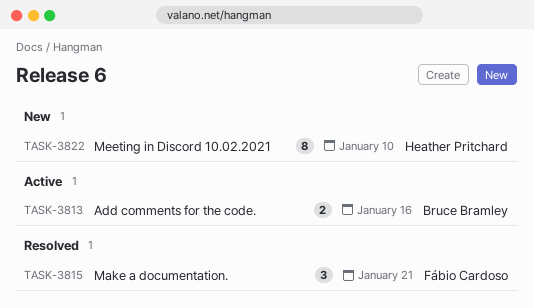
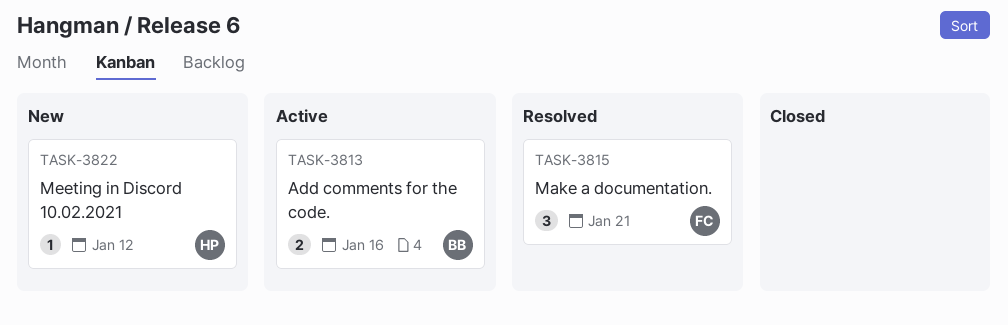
TASK-3822, estimate: 8 -> 1
TASK-3822, due: Jan 10 -> Jan 12

